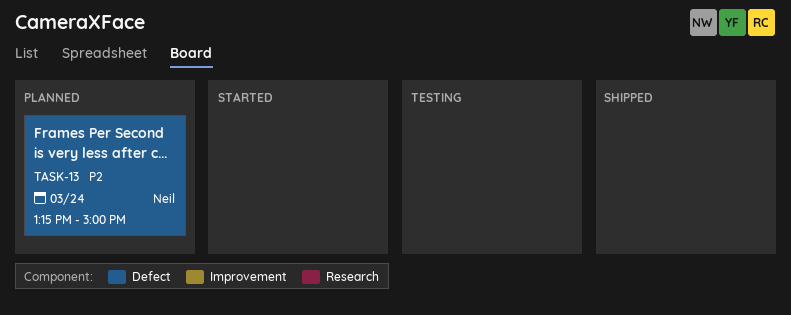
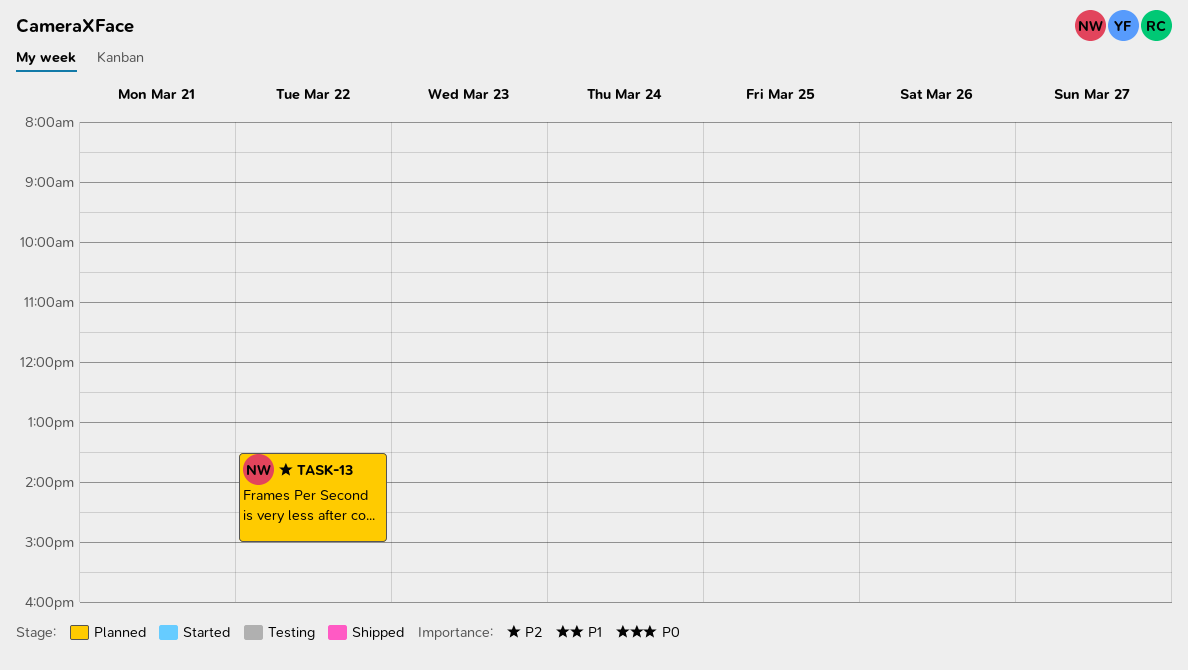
TASK-13, day: Mar 24 -> Mar 22
TASK-13, begins: 13:15 -> 13:30

